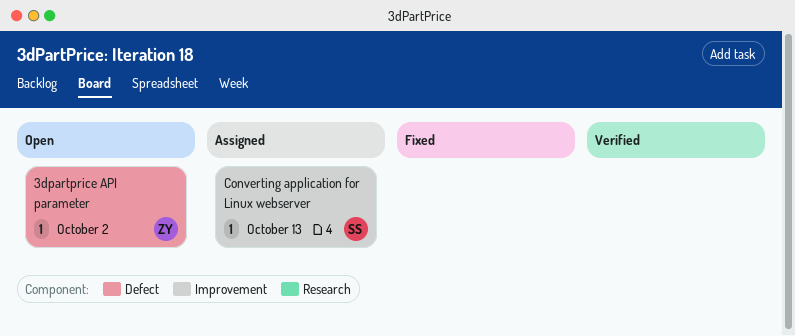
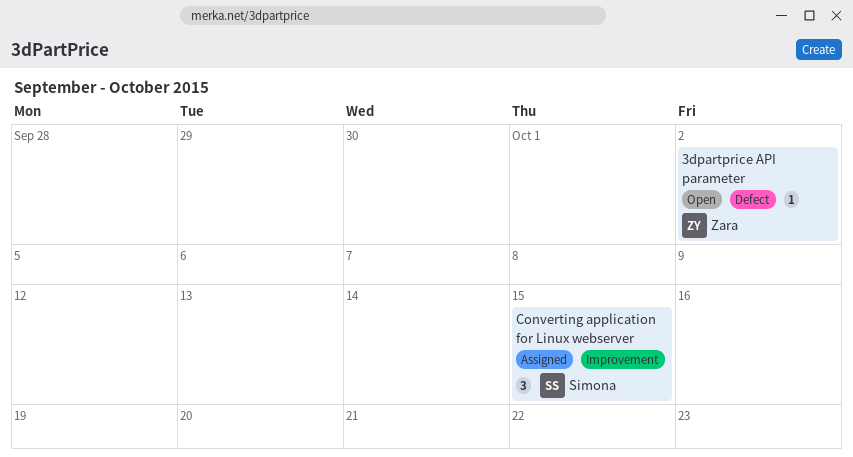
Converting application for Linux webserver, estimate: 1 -> 3
Converting application for Linux webserver, due: Oct 13 -> Oct 15

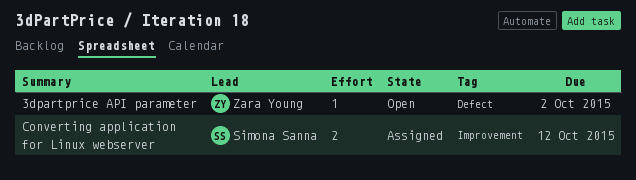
Converting application for Linux webserver, estimate: 3 -> 2
Converting application for Linux webserver, due: Oct 15 -> Oct 12

